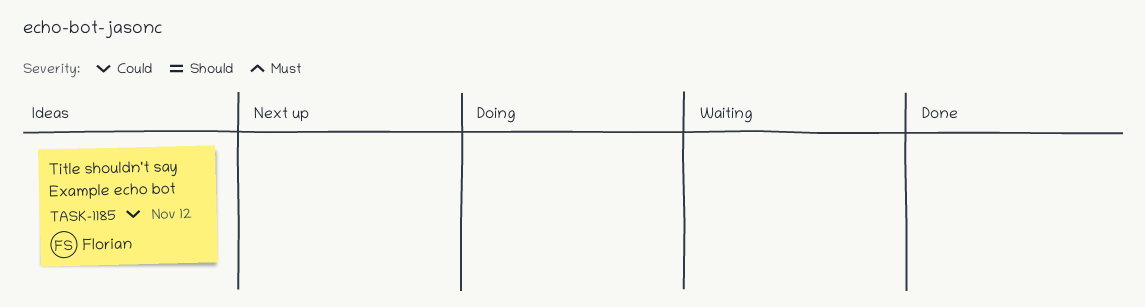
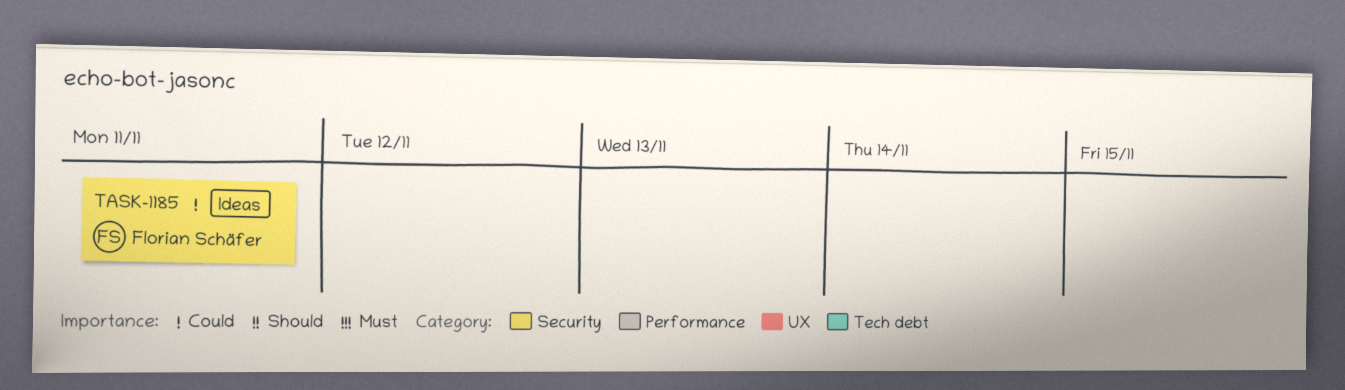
TASK-1185, due: Nov 12 -> Nov 11

